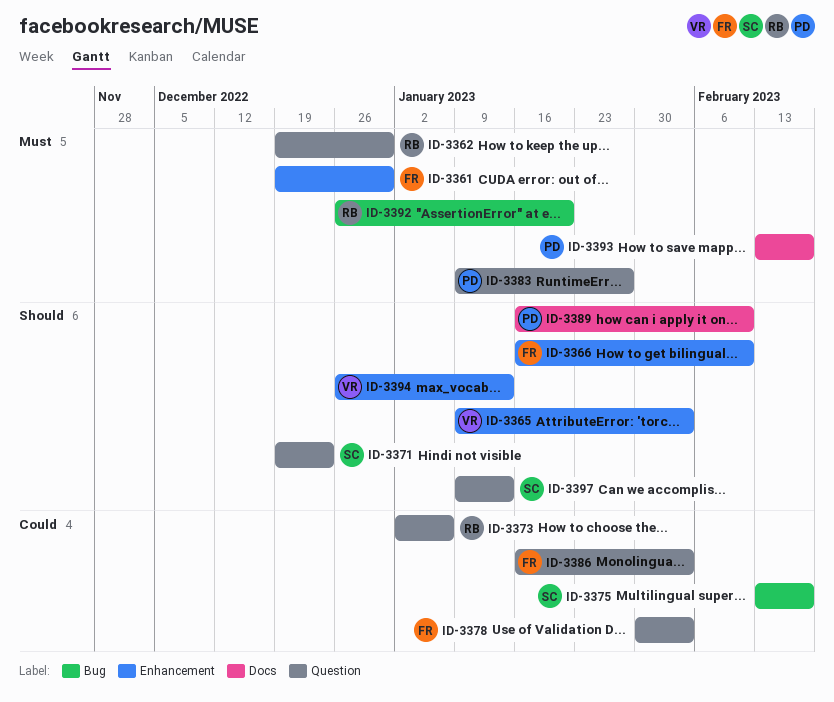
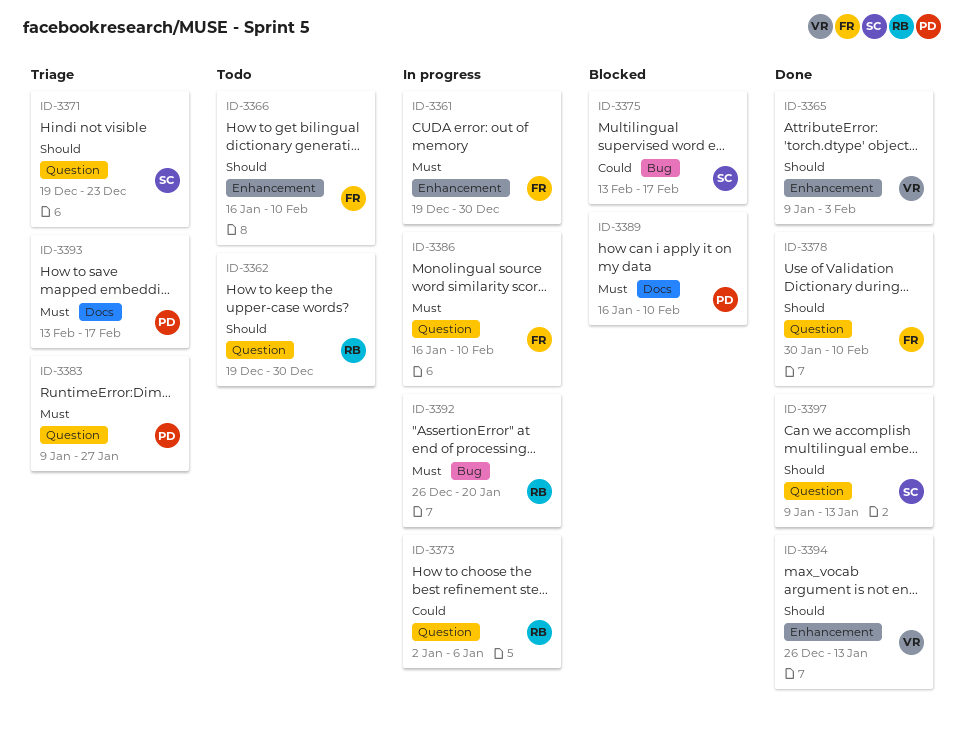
ID-3362, priority: Must -> Should
ID-3378, priority: Could -> Should
ID-3378, due: Feb 3 -> Feb 10
ID-3386, priority: Could -> Must
ID-3386, due: Feb 3 -> Feb 10
ID-3389, priority: Should -> Must

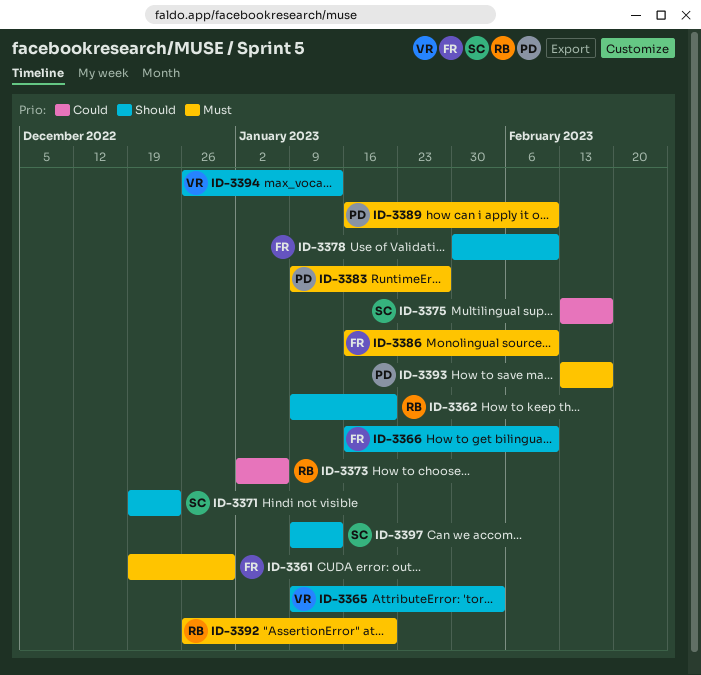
ID-3362, start: Dec 19 -> Jan 9
ID-3362, due: Dec 30 -> Jan 20

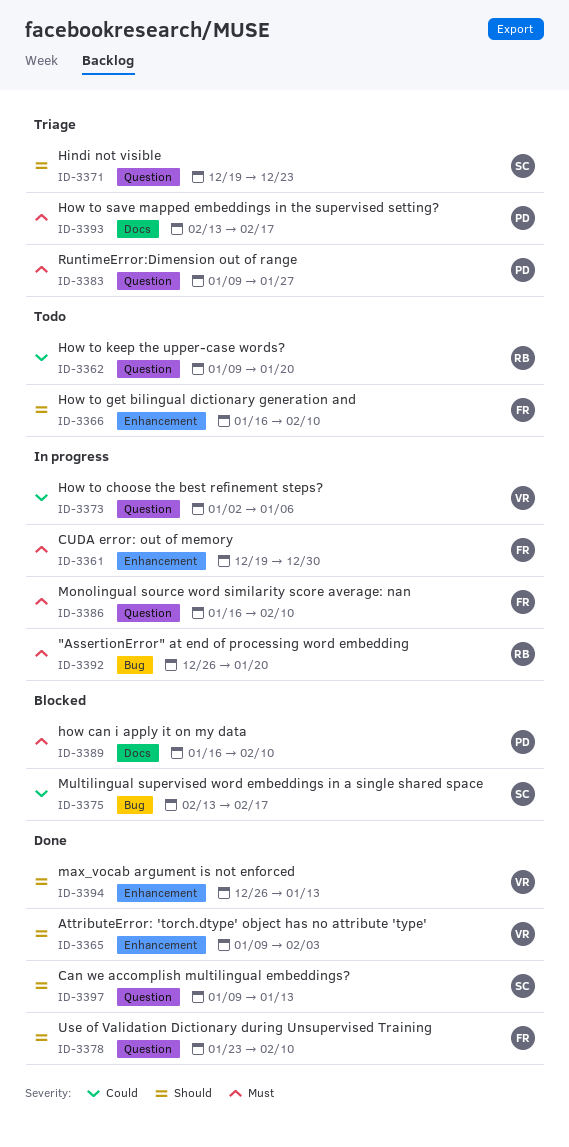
ID-3362, priority: Should -> Could
ID-3373, owner: RB -> VR
ID-3378, start: Jan 30 -> Jan 23

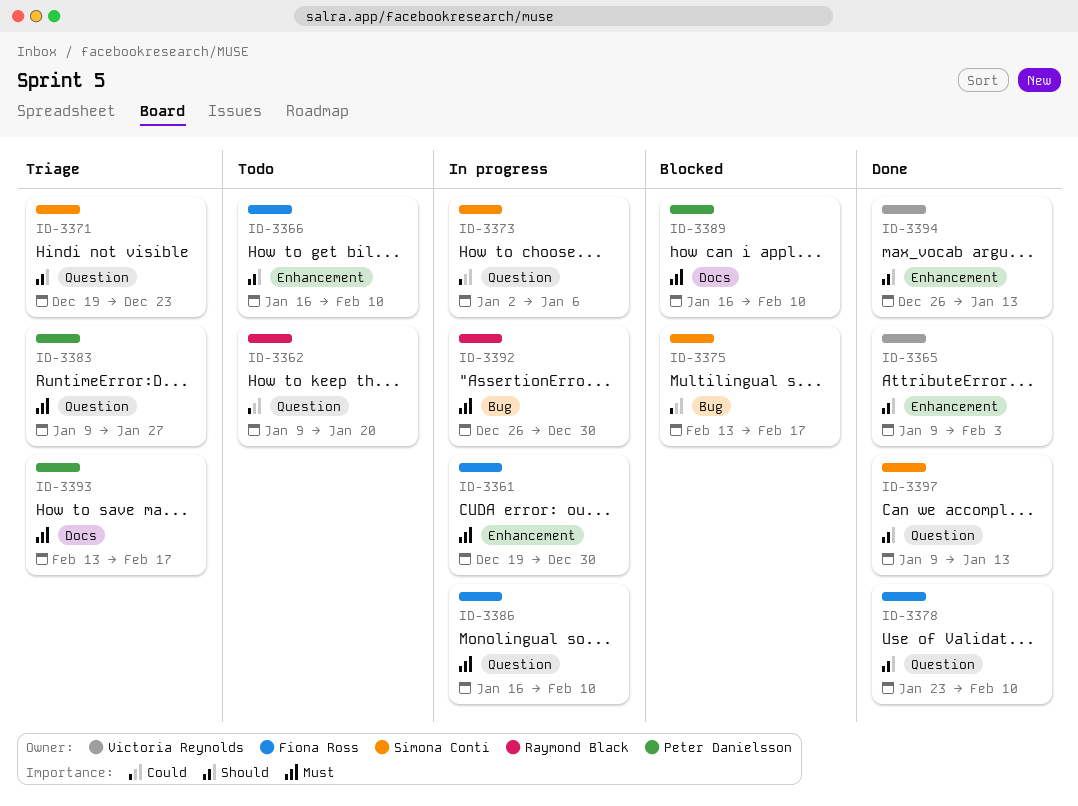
ID-3373, owner: Victoria Reynolds -> Simona Conti
ID-3392, due: Jan 20 -> Dec 30

